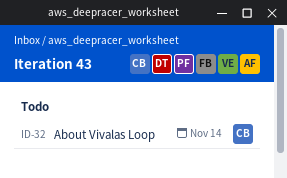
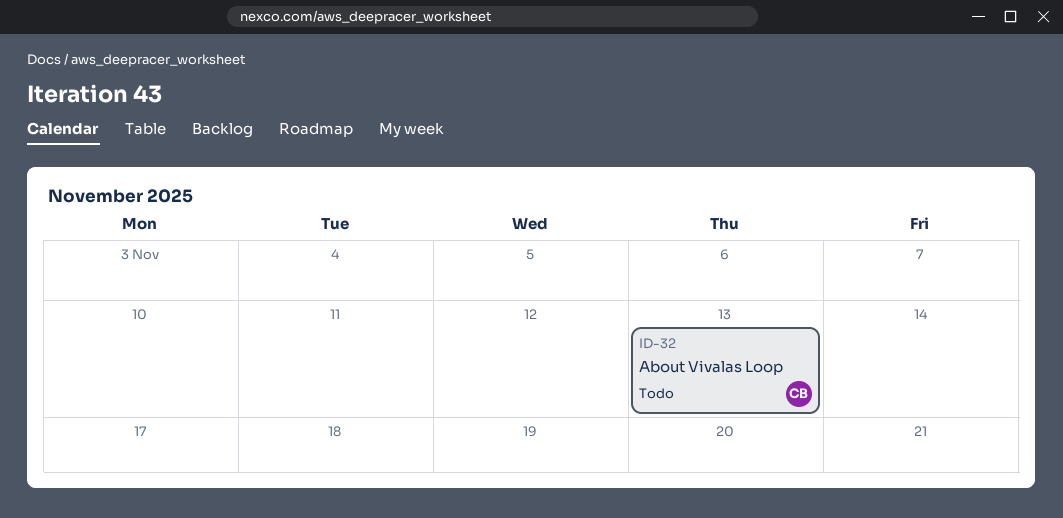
ID-32, due: Nov 14 -> Nov 13

